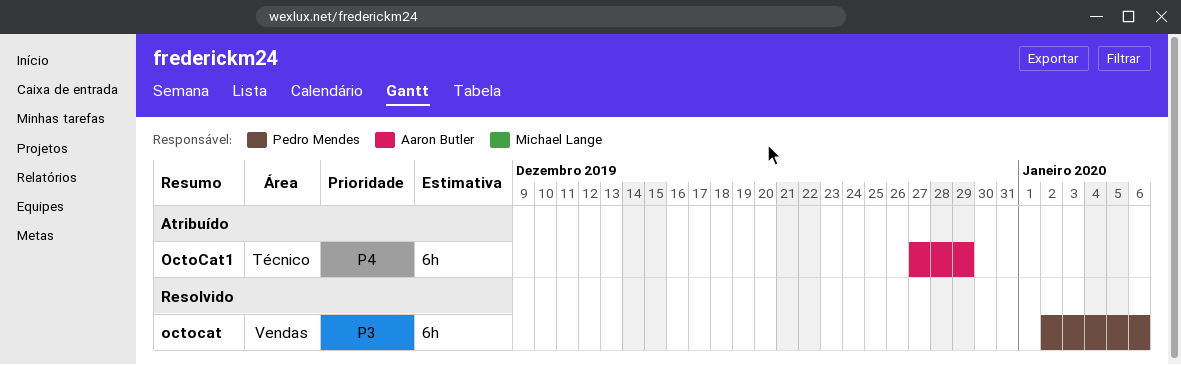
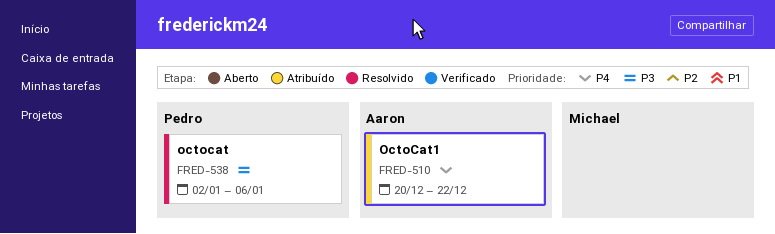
OctoCat1, start: Dec 27 -> Dec 20
OctoCat1, due: Dec 29 -> Dec 22

